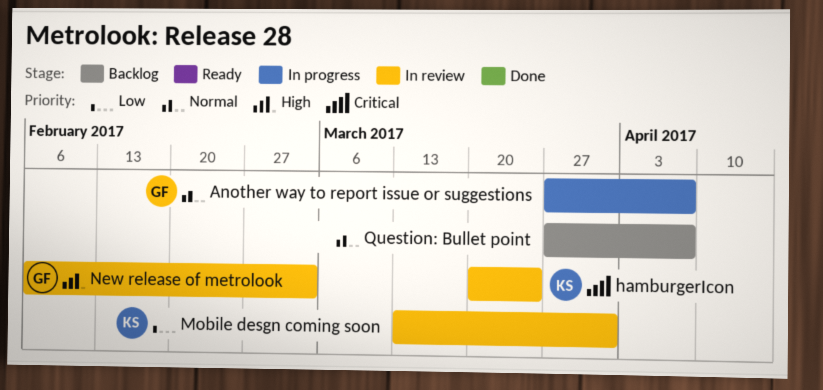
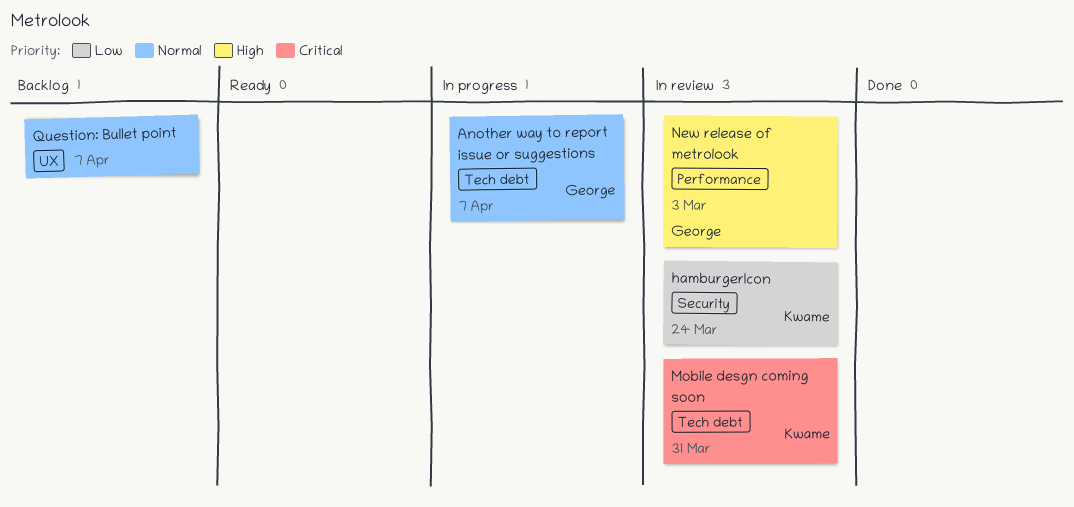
hamburgerIcon, priority: Critical -> Low
Mobile desgn coming soon, priority: Low -> Critical

